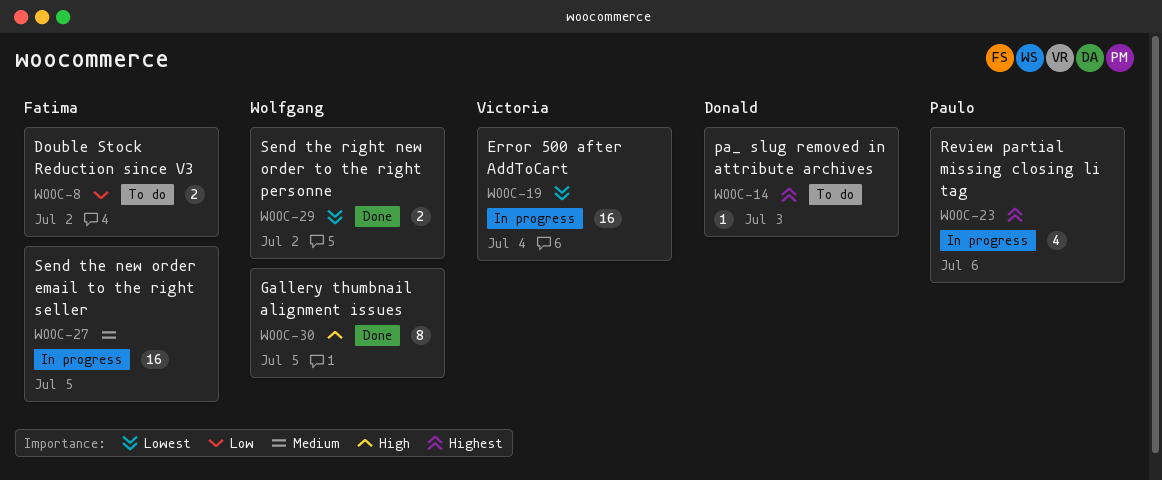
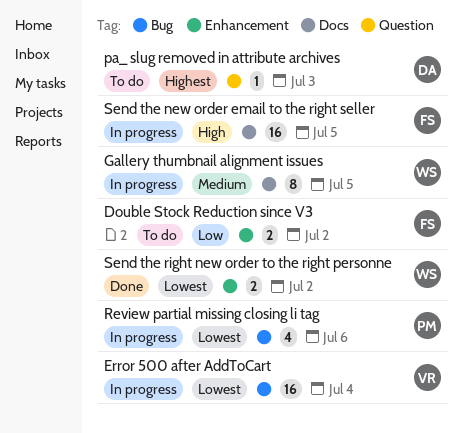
Gallery thumbnail alignment issues, status: Done -> In progress
Gallery thumbnail alignment issues, priority: High -> Medium
Review partial missing closing li tag, priority: Highest -> Lowest
Send the new order email to the right seller, priority: Medium -> High

